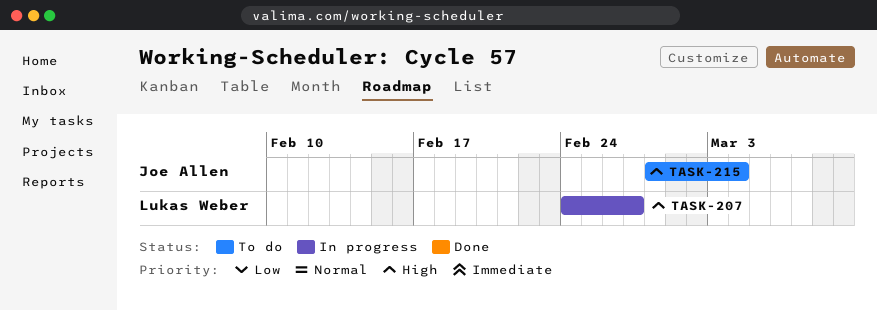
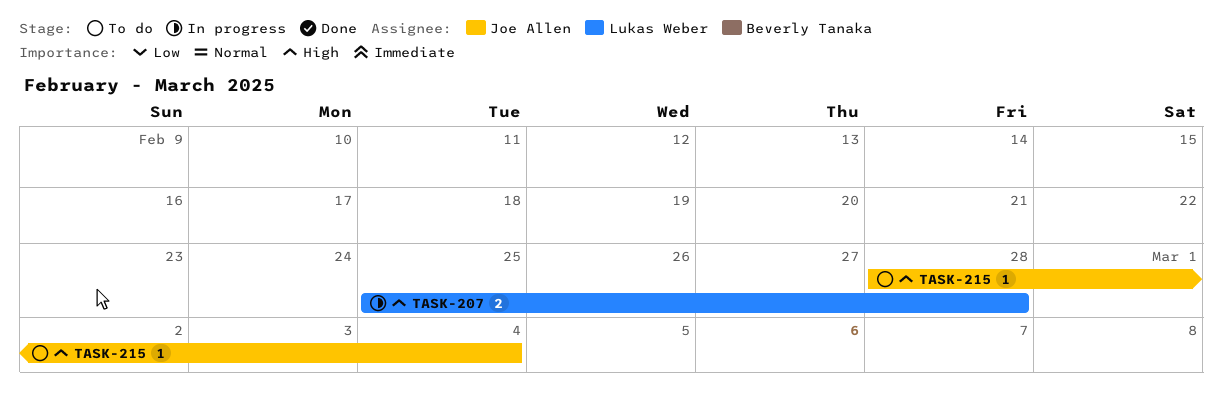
TASK-207, start: Feb 24 -> Feb 25
TASK-207, due: Feb 27 -> Feb 28

